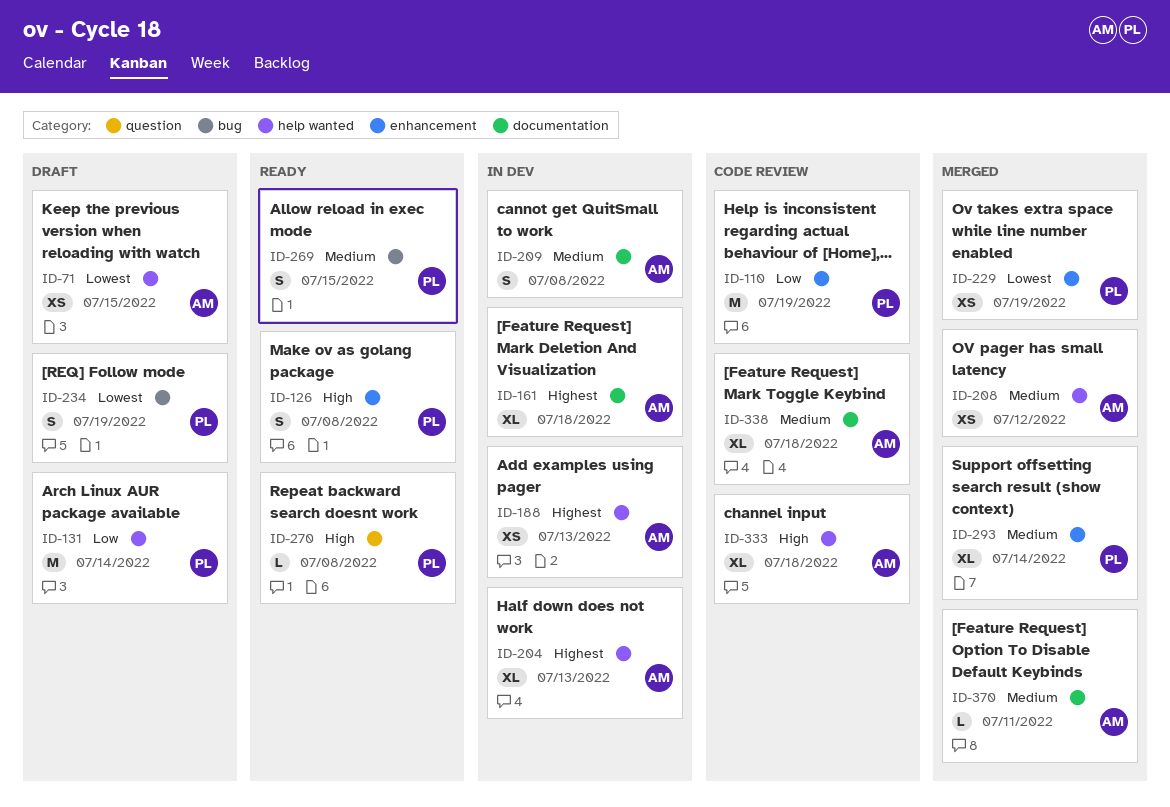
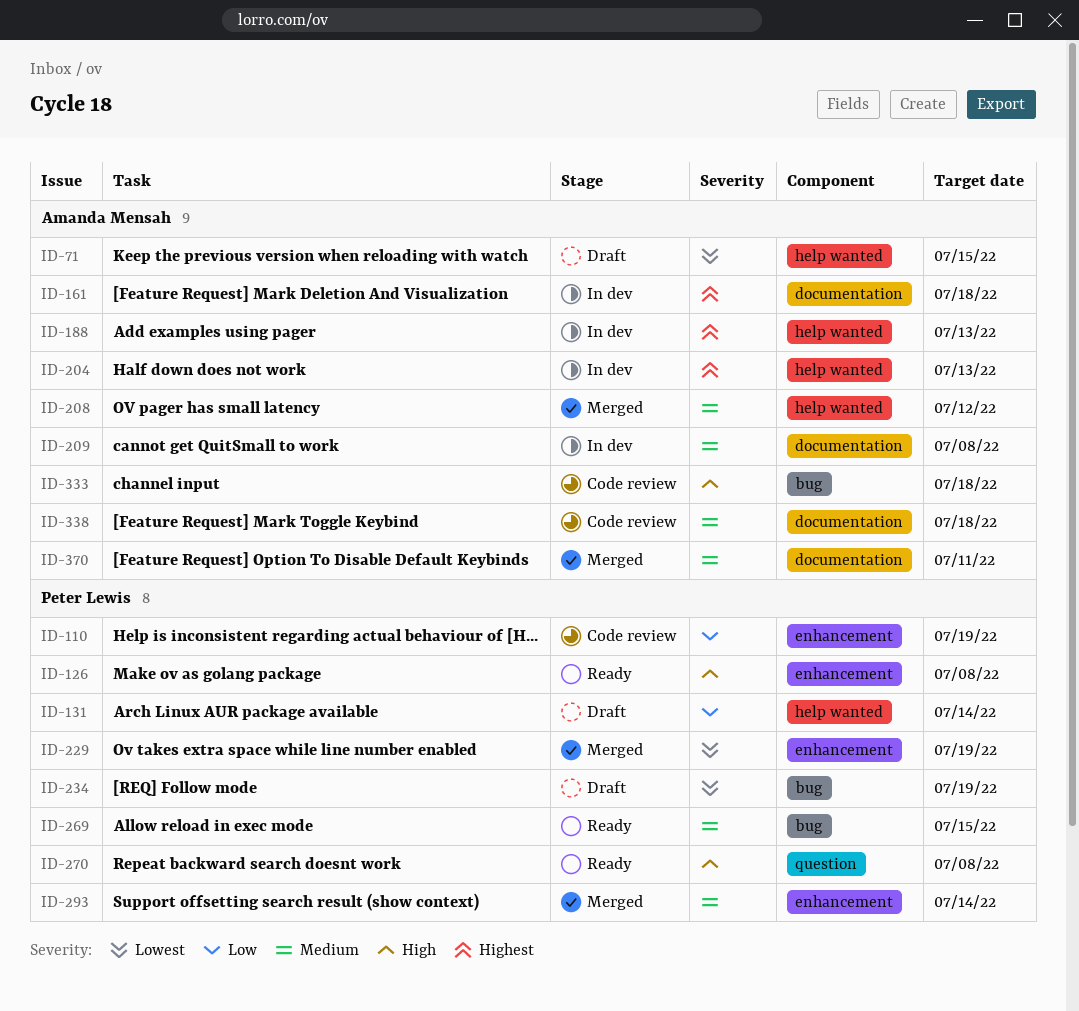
ID-333, label: help wanted -> bug

